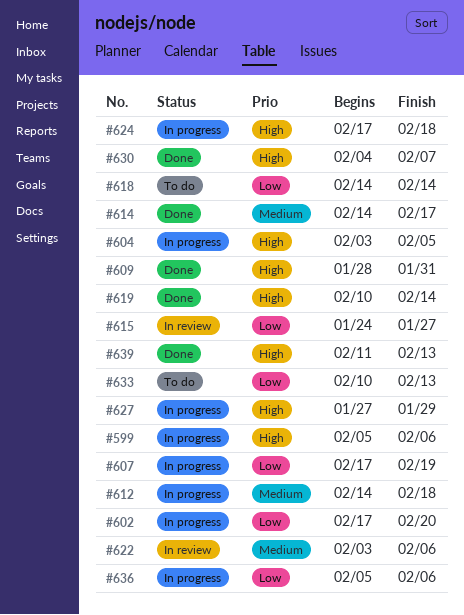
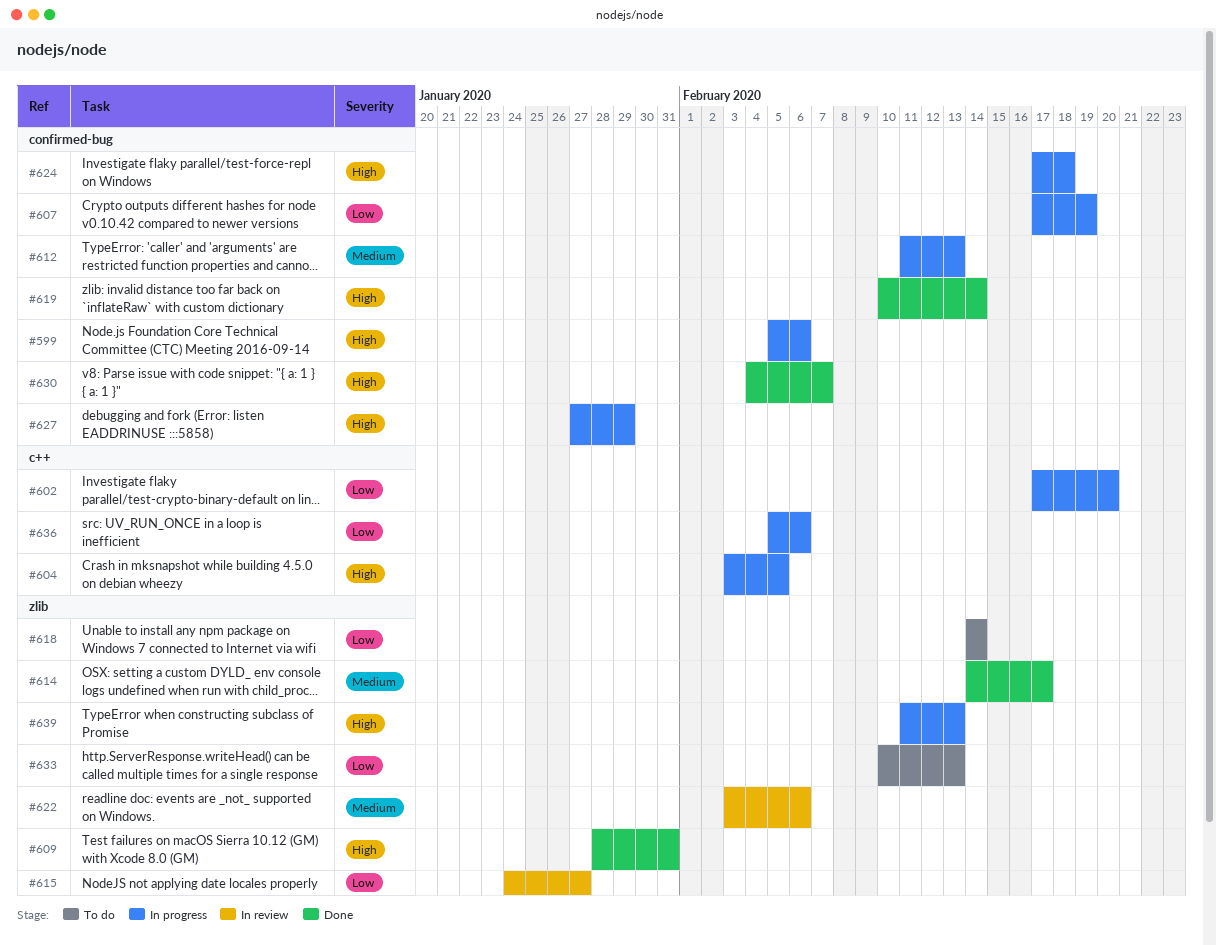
#612, start: Feb 14 -> Feb 11
#612, due: Feb 18 -> Feb 13
#639, status: Done -> In progress

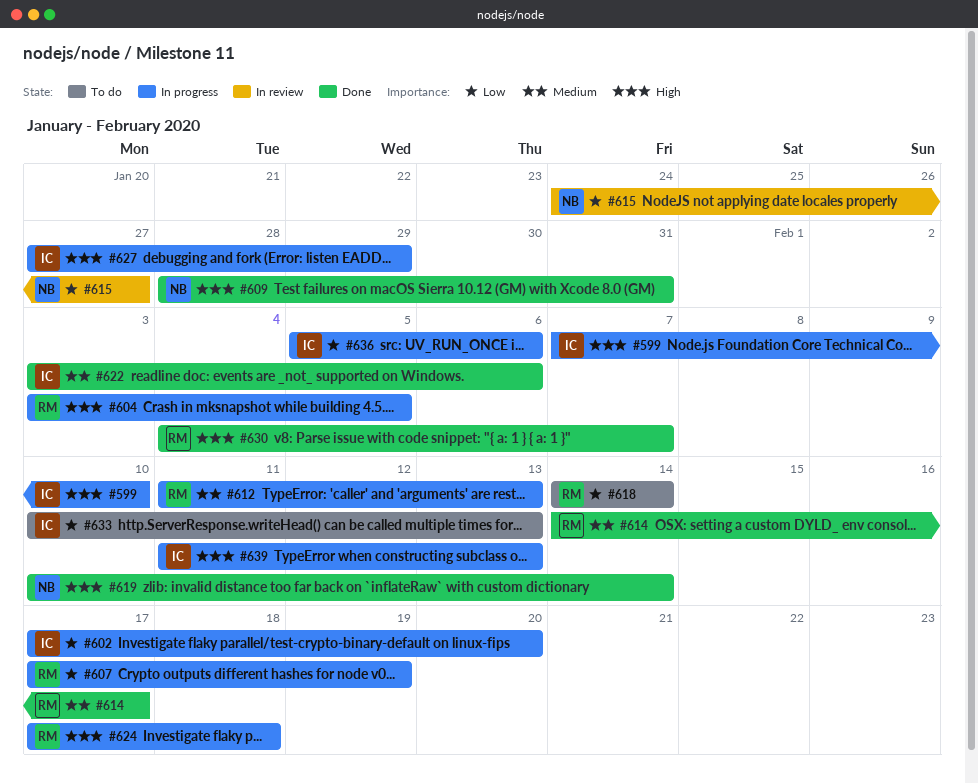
#599, start: Feb 5 -> Feb 7
#599, due: Feb 6 -> Feb 10
#622, status: In review -> Done

